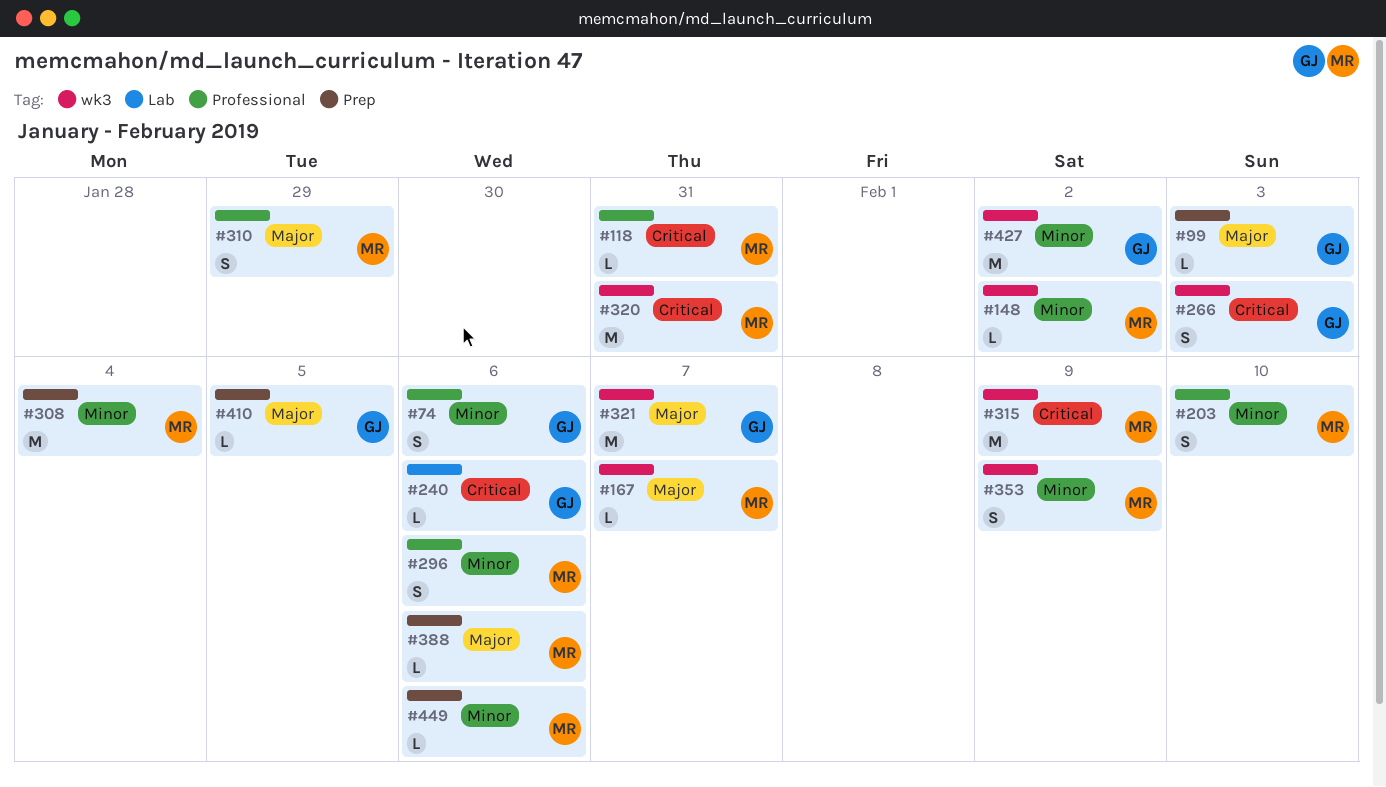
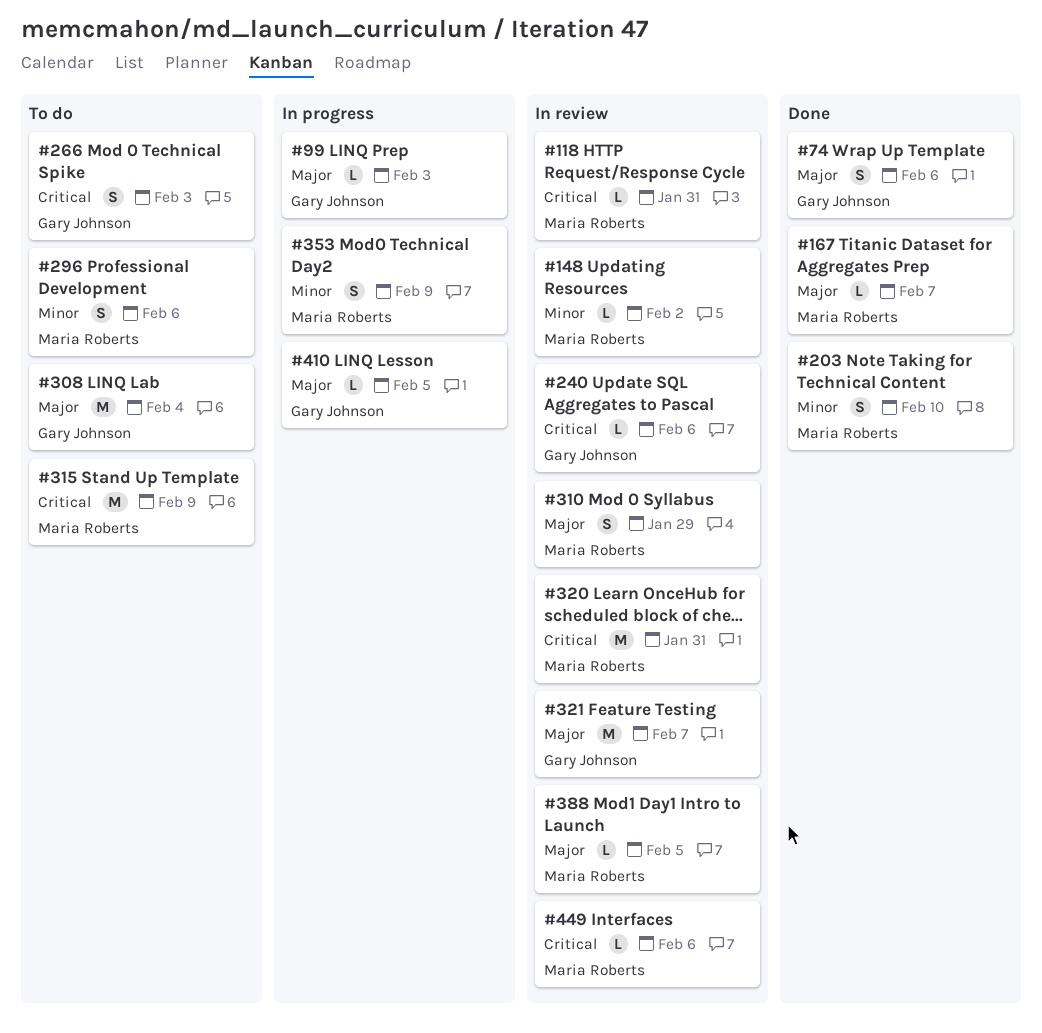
#74, priority: Minor -> Major
#308, owner: Maria Roberts -> Gary Johnson
#308, priority: Minor -> Major
#388, due: Feb 6 -> Feb 5
#427: present -> none
#449, priority: Minor -> Critical

